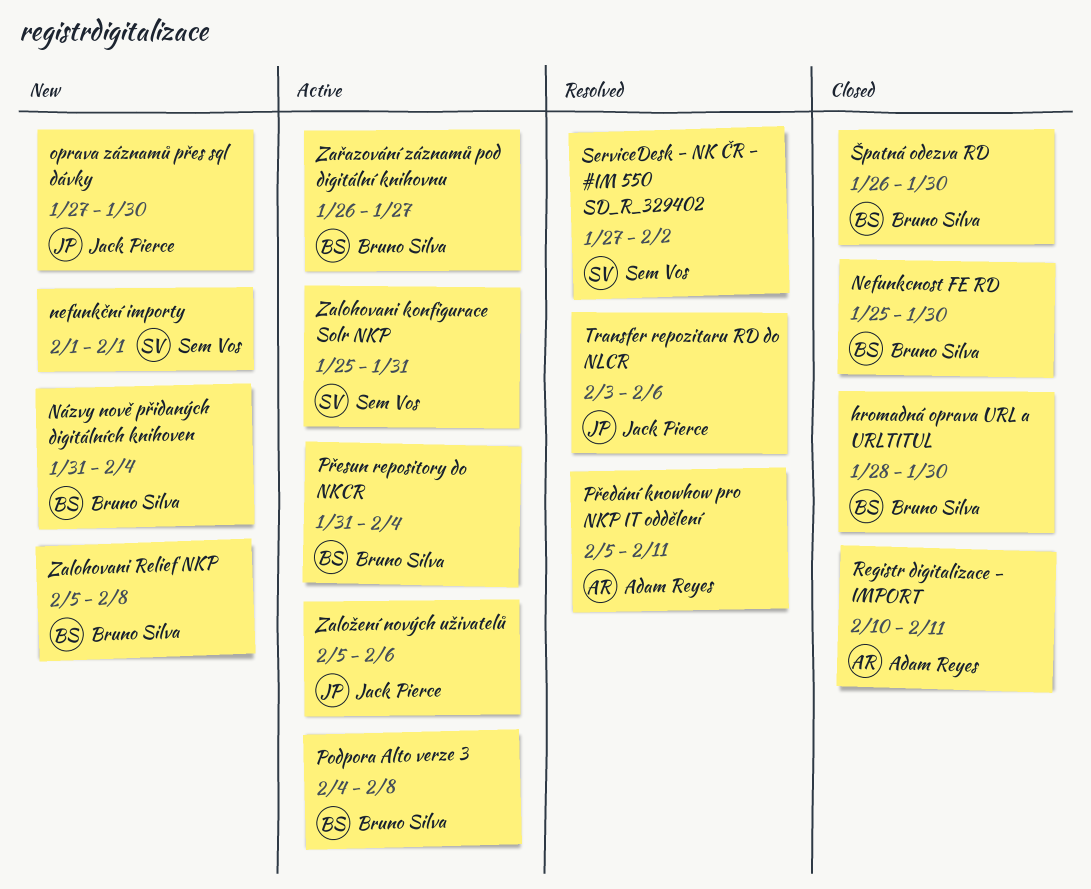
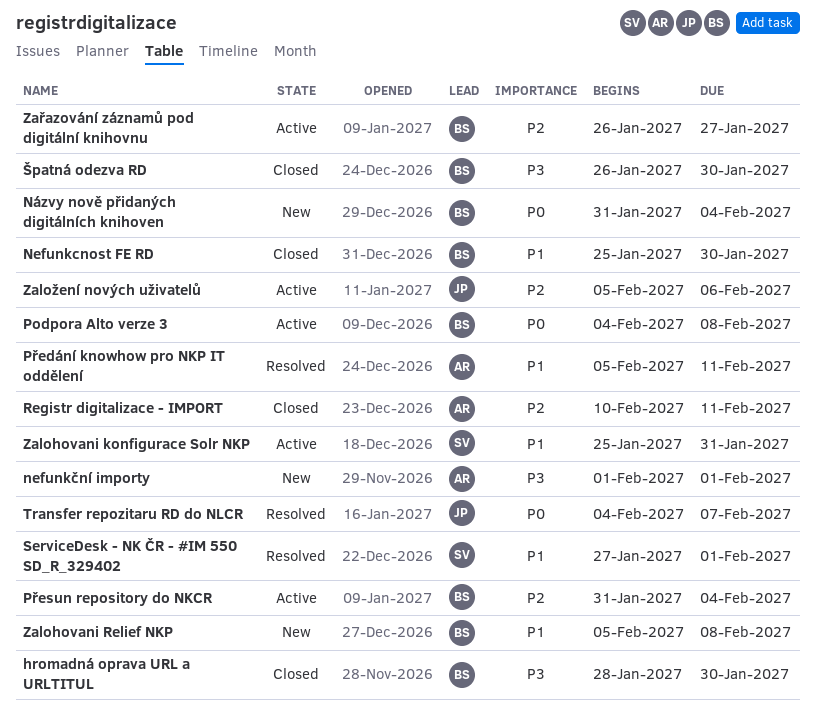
nefunkční importy, owner: Sem Vos -> Adam Reyes
oprava záznamů přes sql dávky: present -> none
ServiceDesk - NK ČR - #IM 550 SD_R_329402, due: Feb 2 -> Feb 1
Transfer repozitaru RD do NLCR, start: Feb 3 -> Feb 4
Transfer repozitaru RD do NLCR, due: Feb 6 -> Feb 7

